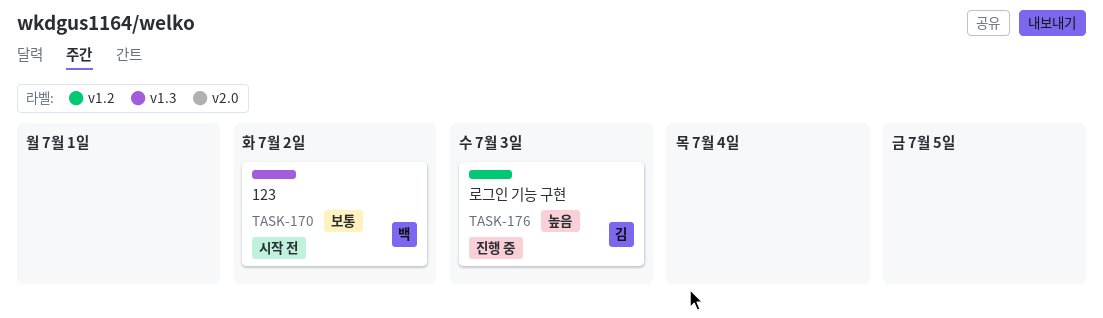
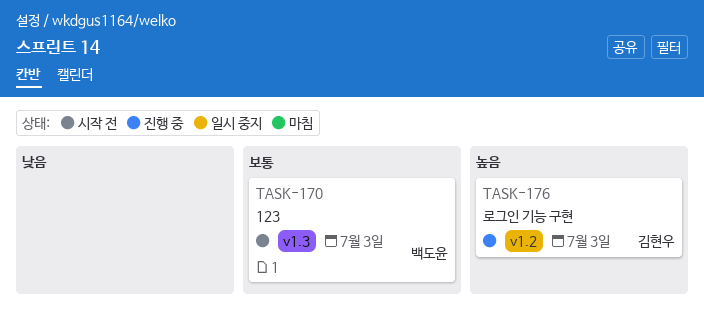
TASK-170, due: Jul 2 -> Jul 3

